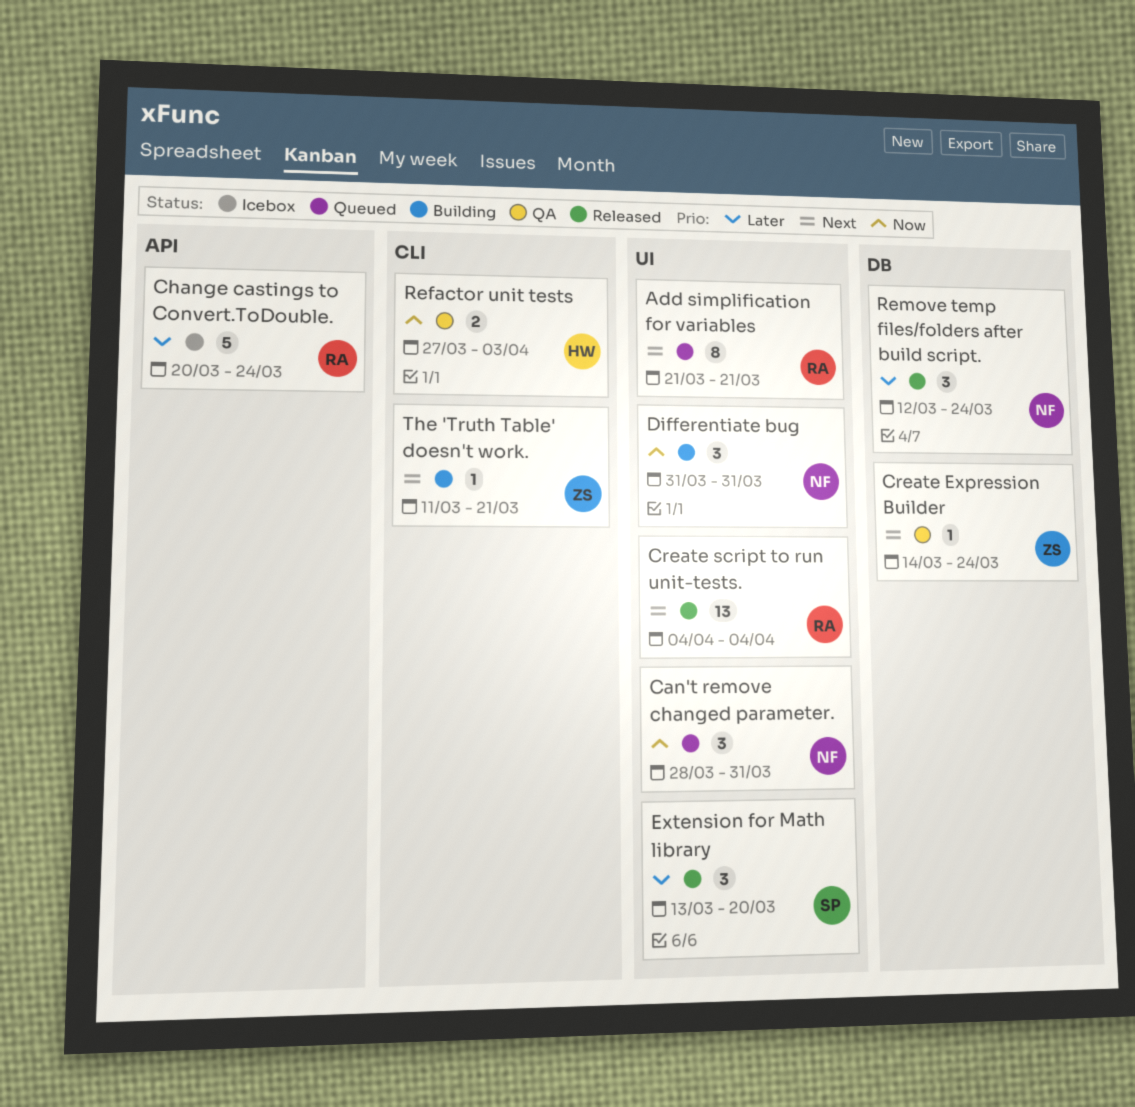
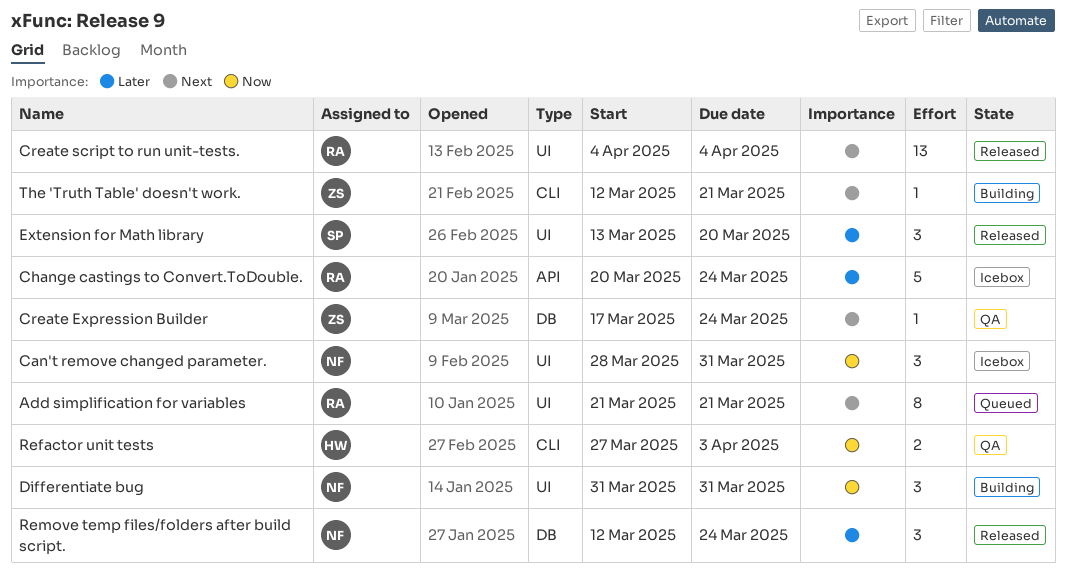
Can't remove changed parameter., status: Queued -> Icebox
Create Expression Builder, start: Mar 14 -> Mar 17
The 'Truth Table' doesn't work., start: Mar 11 -> Mar 12

